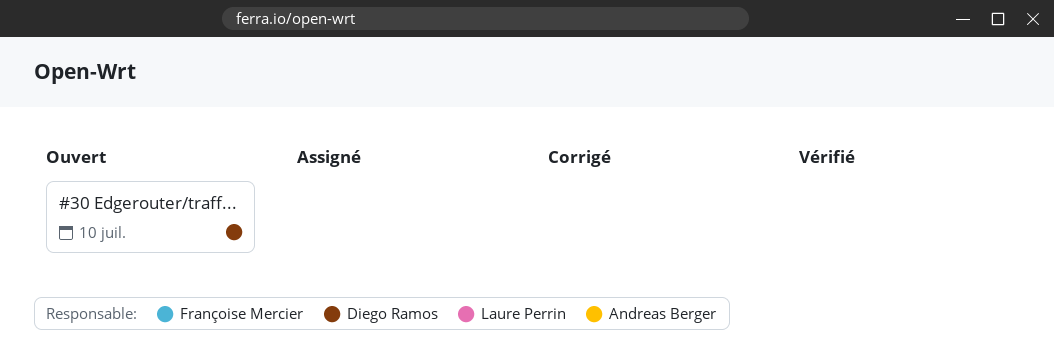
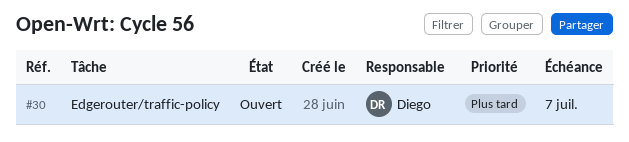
#30, due: Jul 10 -> Jul 7

